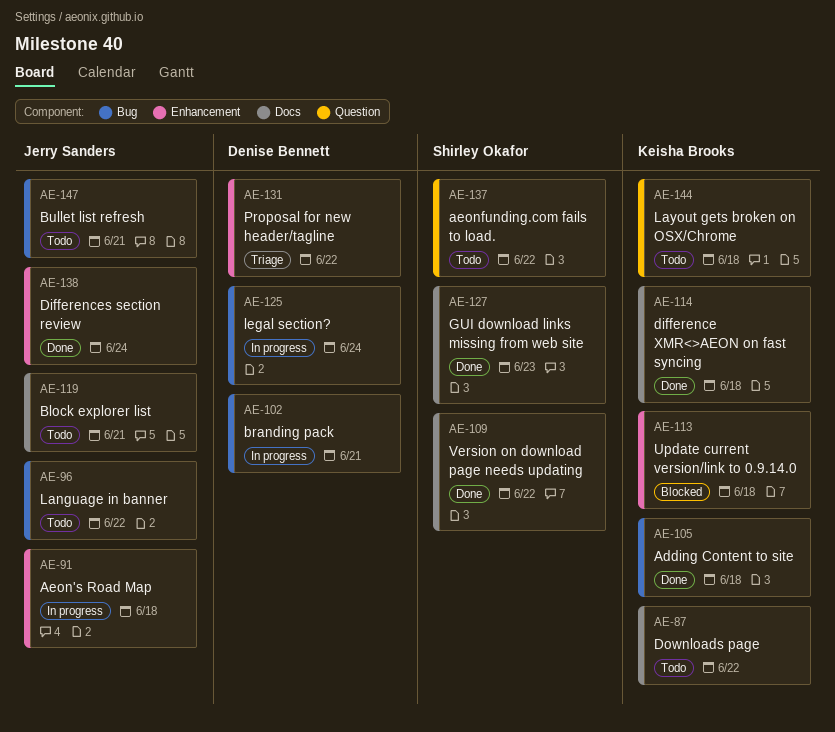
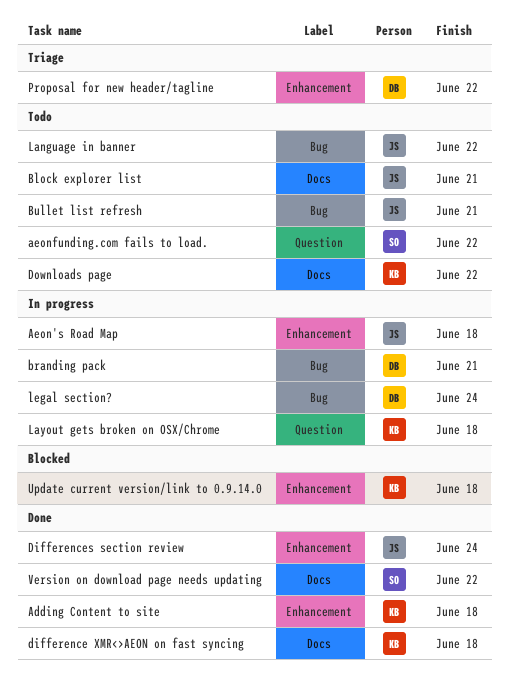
Adding Content to site, label: Bug -> Enhancement
GUI download links missing from web site: present -> none
Layout gets broken on OSX/Chrome, status: Todo -> In progress

